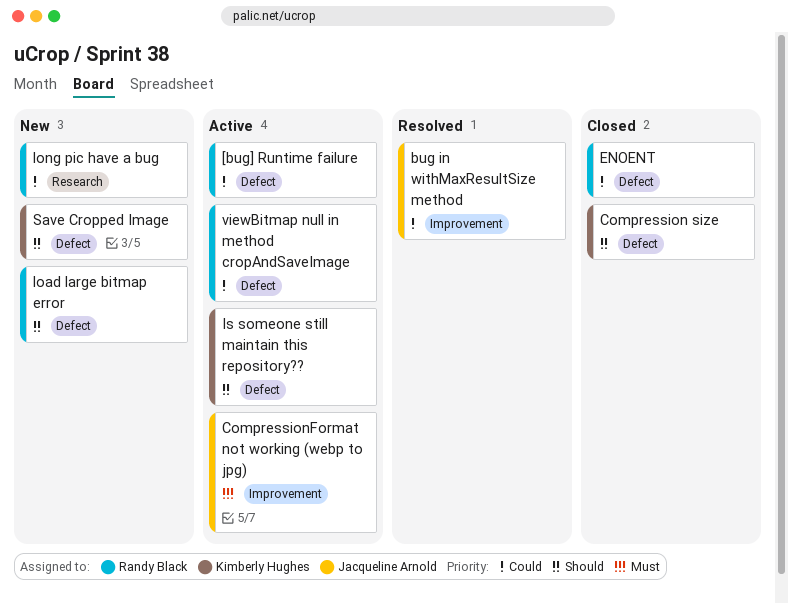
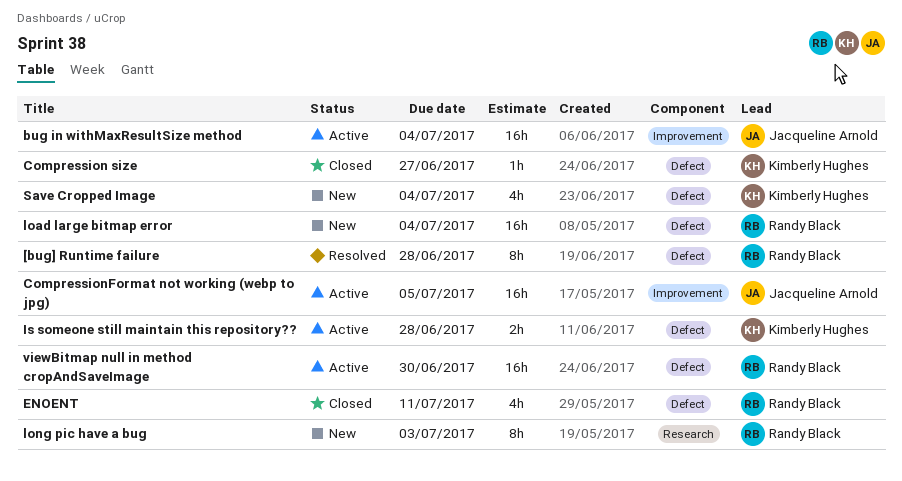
[bug] Runtime failure, status: Active -> Resolved
bug in withMaxResultSize method, status: Resolved -> Active

